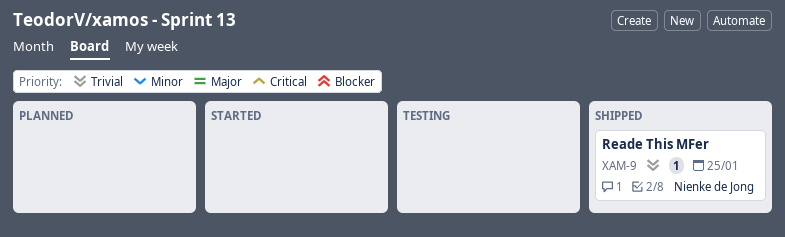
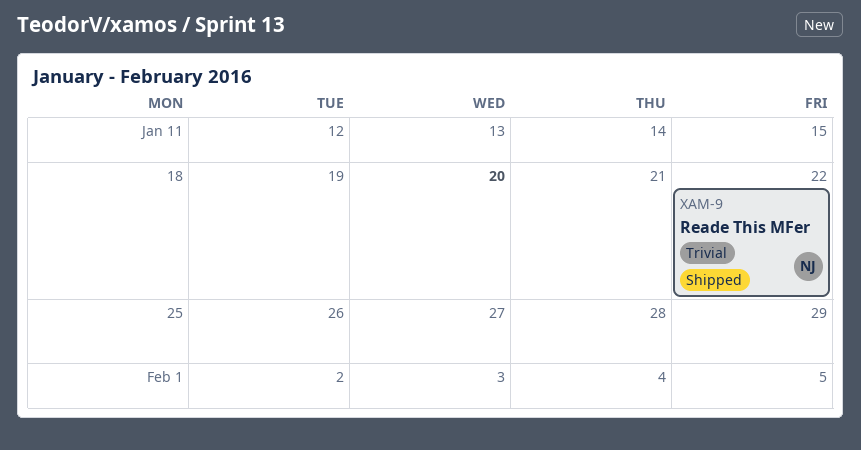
XAM-9, due: Jan 25 -> Jan 22

